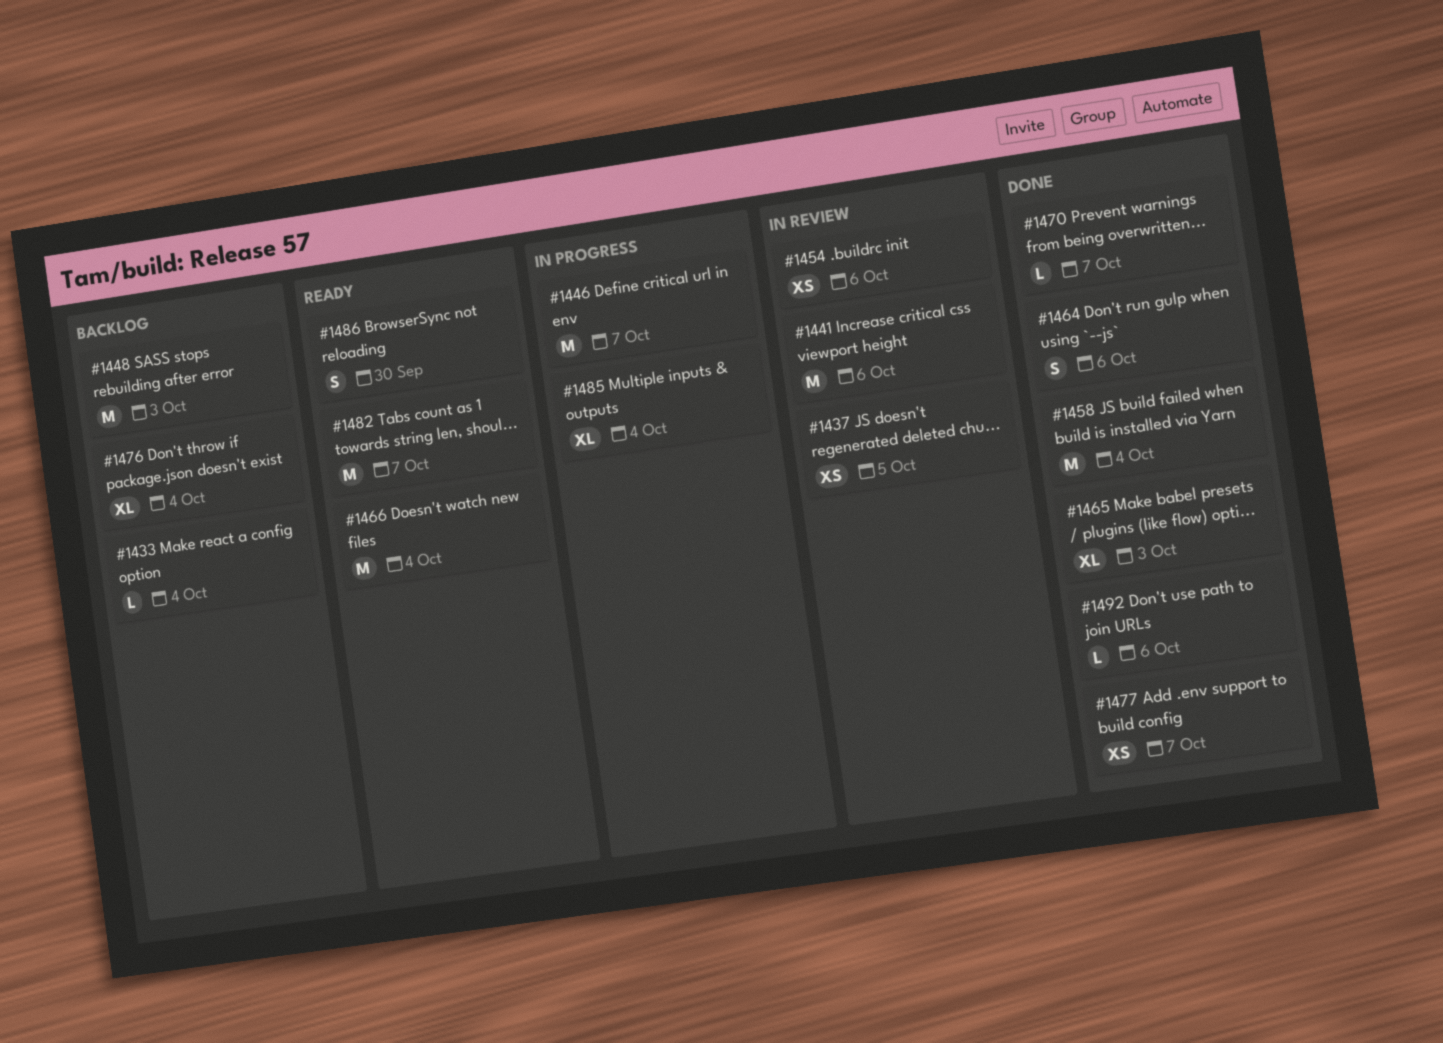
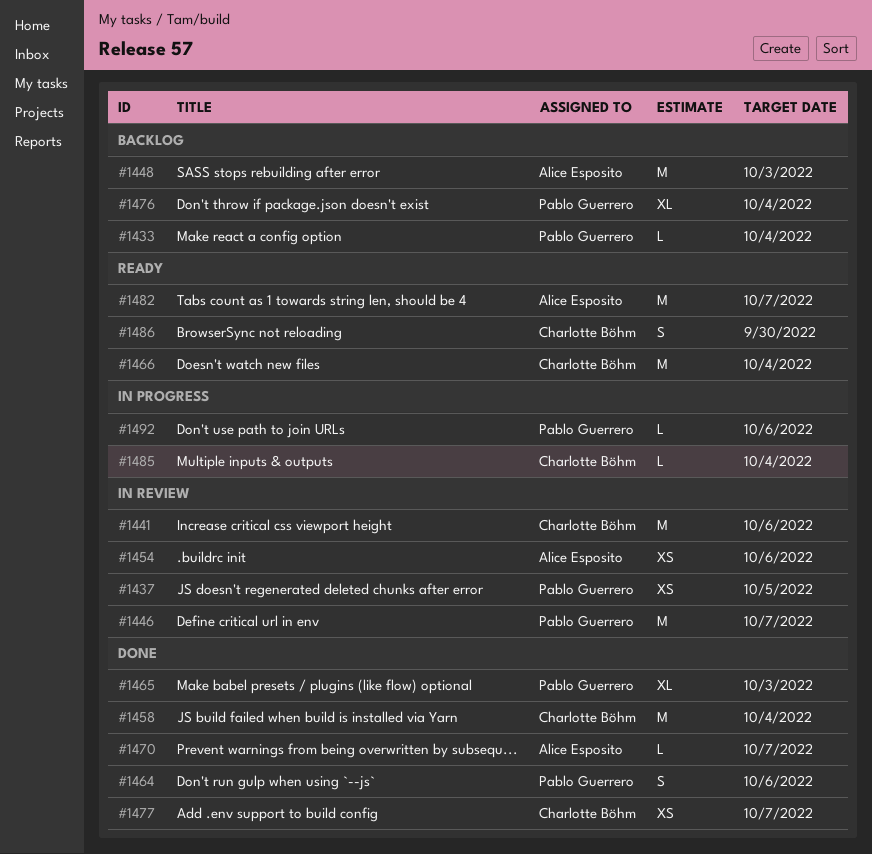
#1446, status: In progress -> In review
#1485, estimate: XL -> L
#1492, status: Done -> In progress

